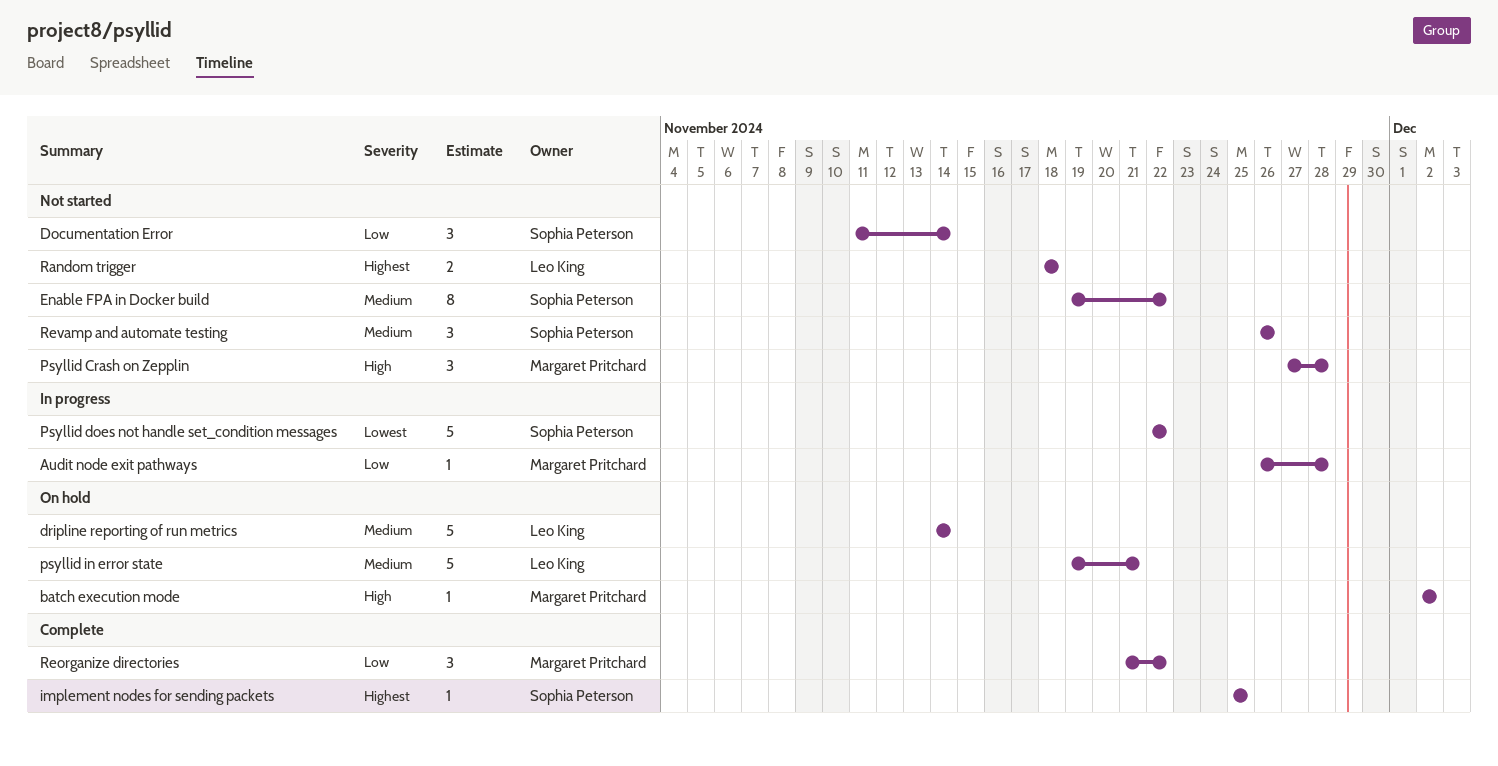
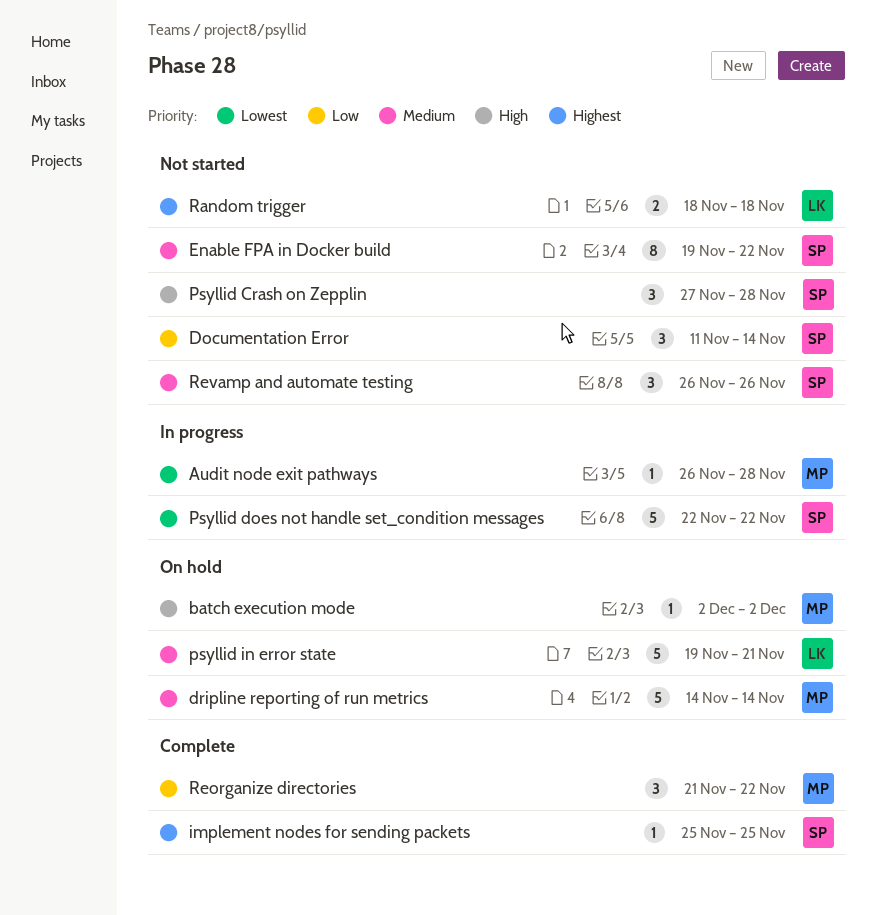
Audit node exit pathways, priority: Low -> Lowest
dripline reporting of run metrics, owner: Leo King -> Margaret Pritchard
Psyllid Crash on Zepplin, owner: Margaret Pritchard -> Sophia Peterson

